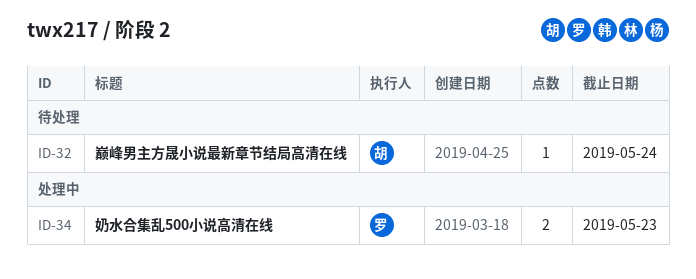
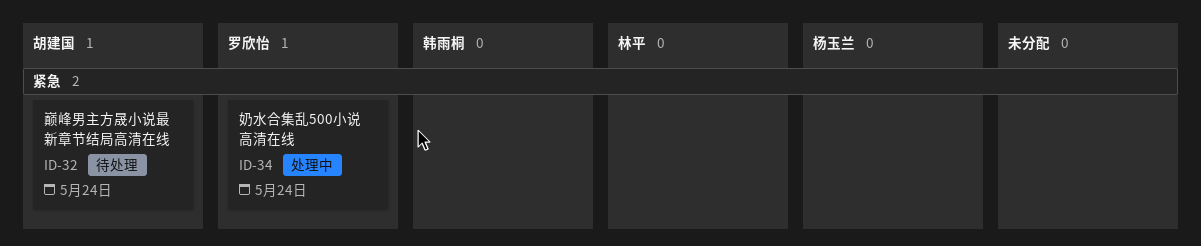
ID-34, due: May 23 -> May 24

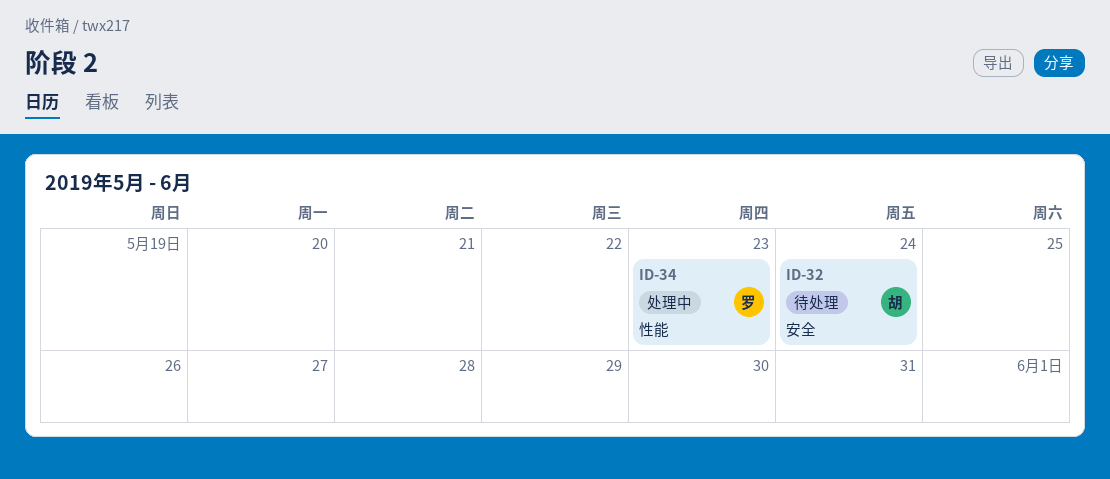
ID-34, due: May 24 -> May 23

